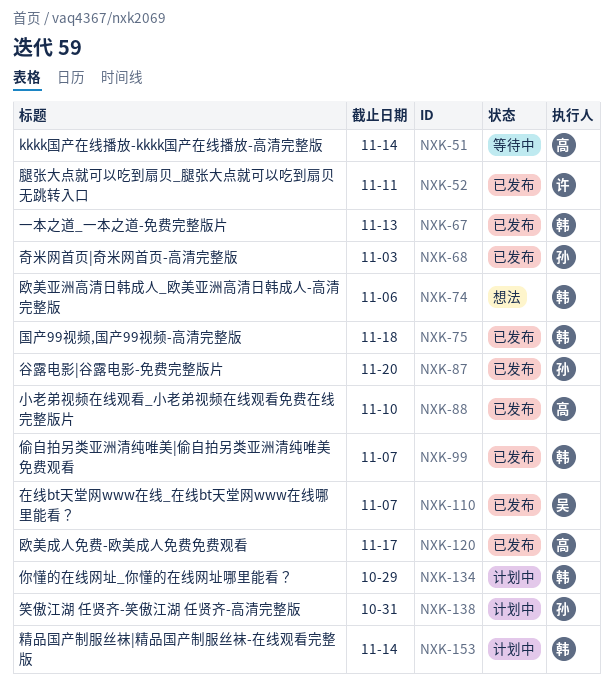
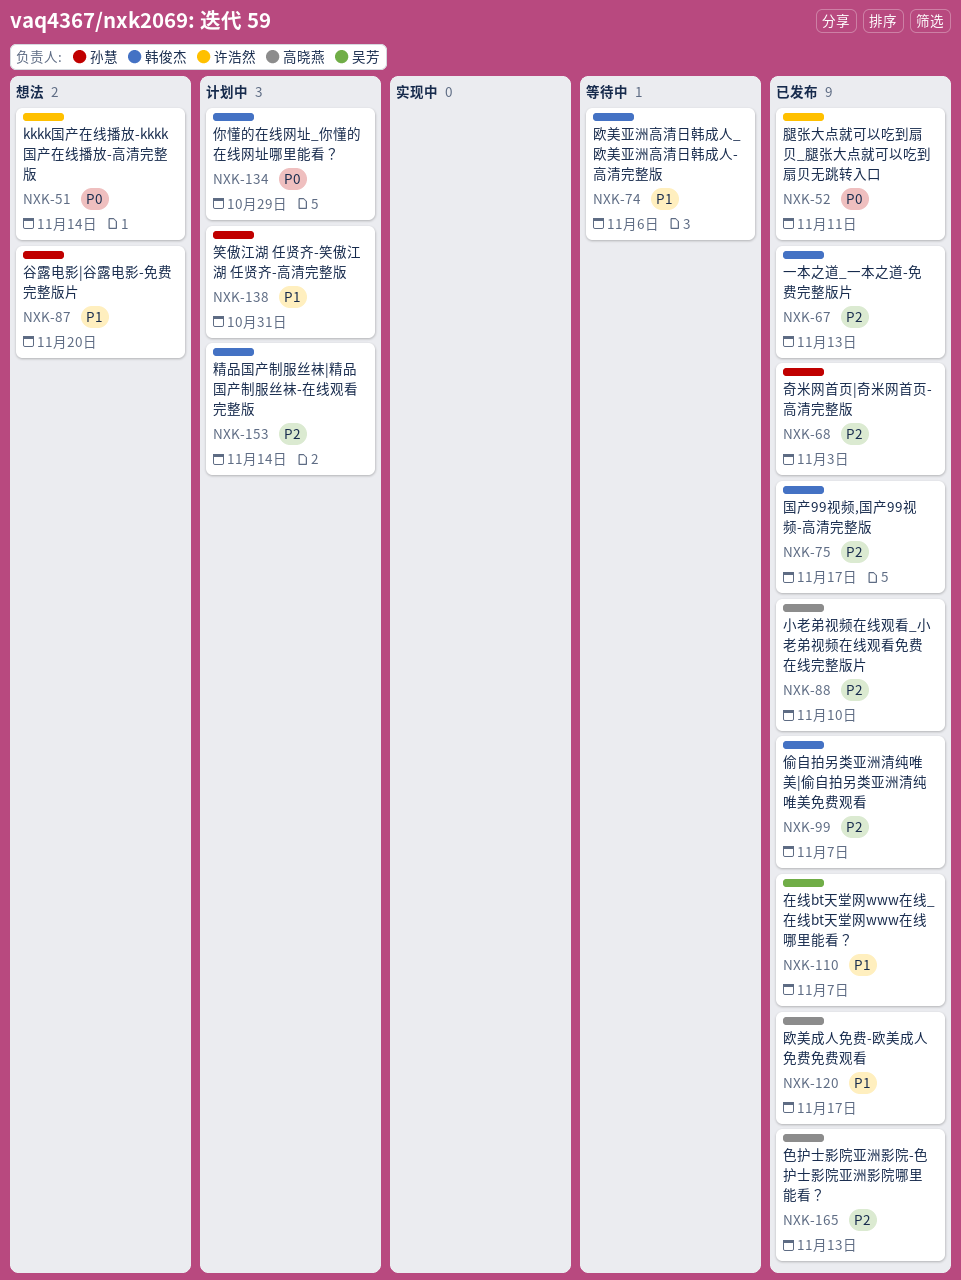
NXK-51, status: 等待中 -> 想法
NXK-51, owner: 高晓燕 -> 许浩然
NXK-74, status: 想法 -> 等待中
NXK-75, due: Nov 18 -> Nov 17
NXK-87, status: 已发布 -> 想法
NXK-165: none -> present

